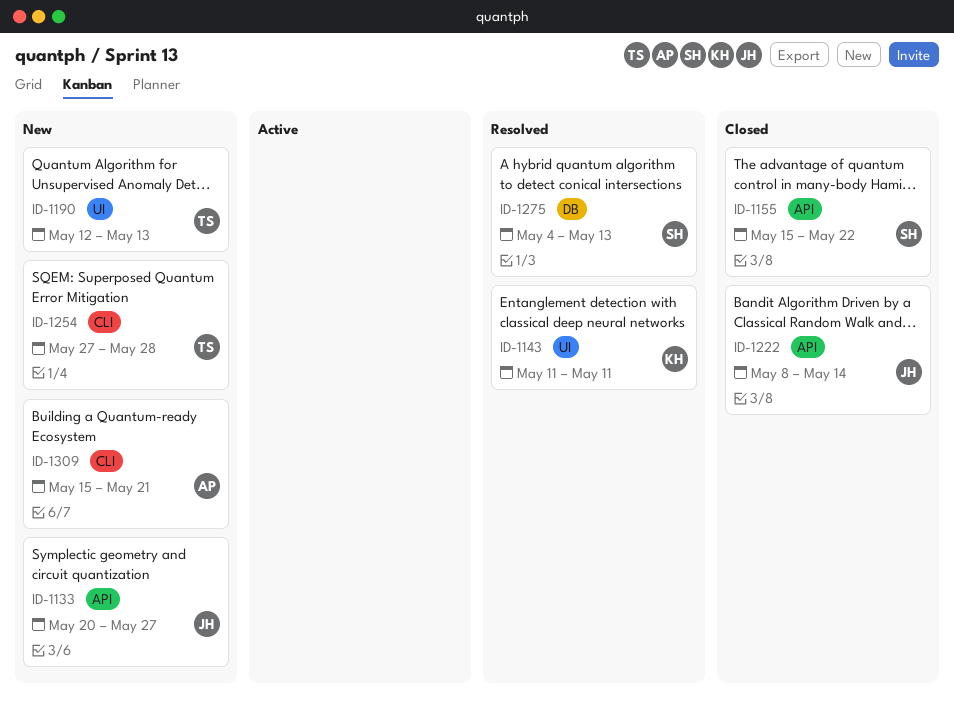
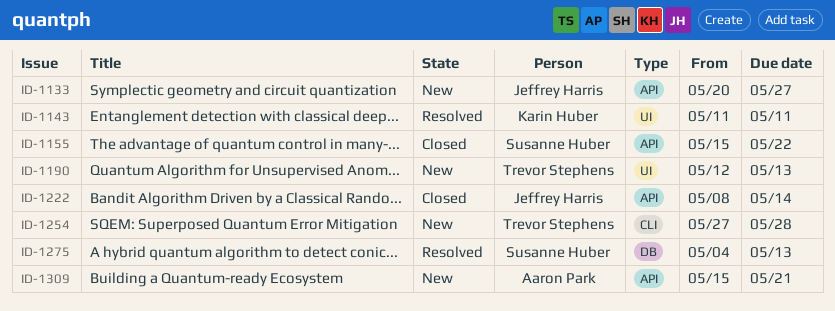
ID-1309, label: CLI -> API

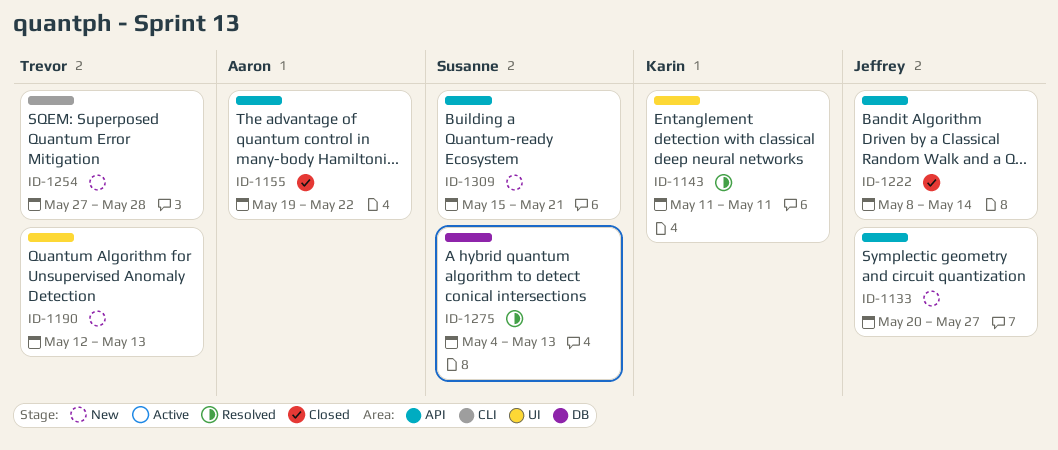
ID-1155, owner: Susanne Huber -> Aaron Park
ID-1155, start: May 15 -> May 19
ID-1309, owner: Aaron Park -> Susanne Huber

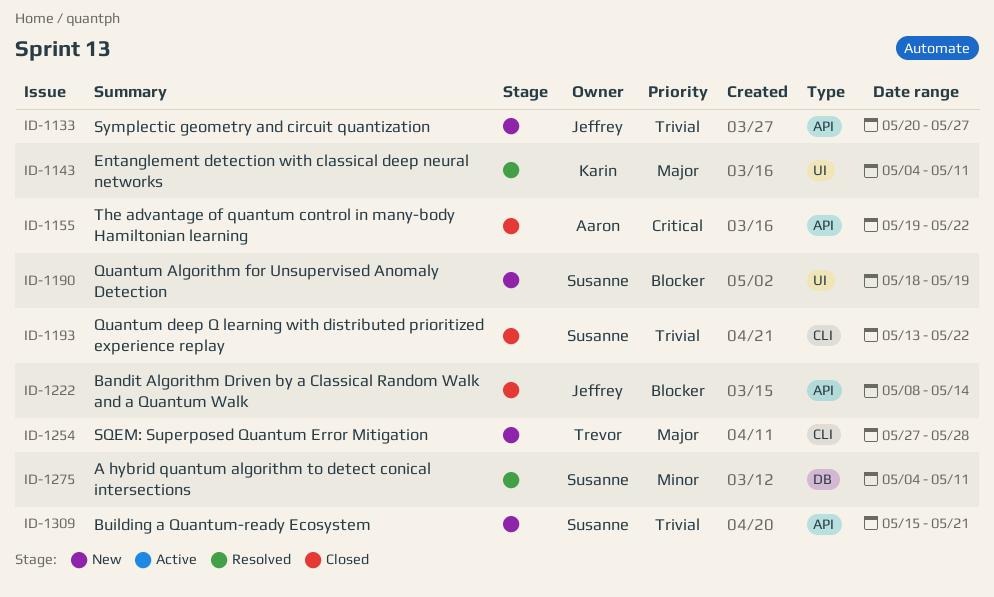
ID-1143, start: May 11 -> May 4
ID-1190, owner: Trevor -> Susanne
ID-1190, start: May 12 -> May 18
ID-1190, due: May 13 -> May 19
ID-1193: none -> present
ID-1275, due: May 13 -> May 11

